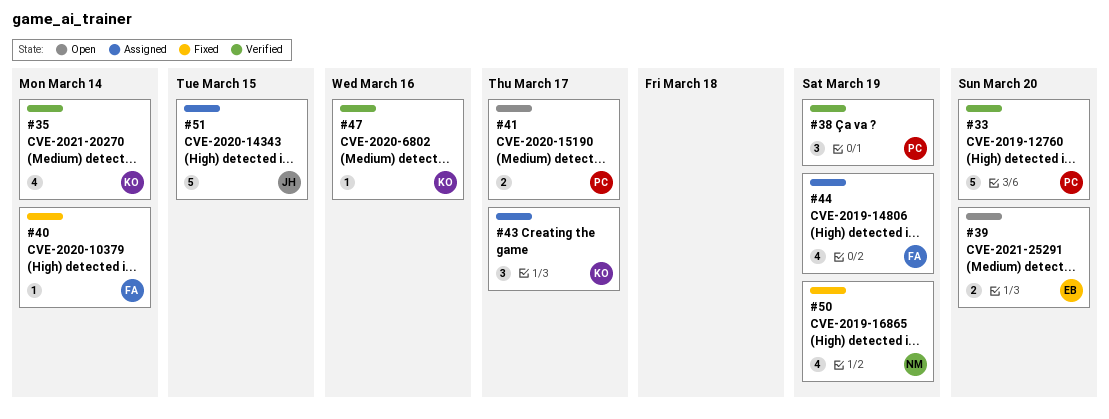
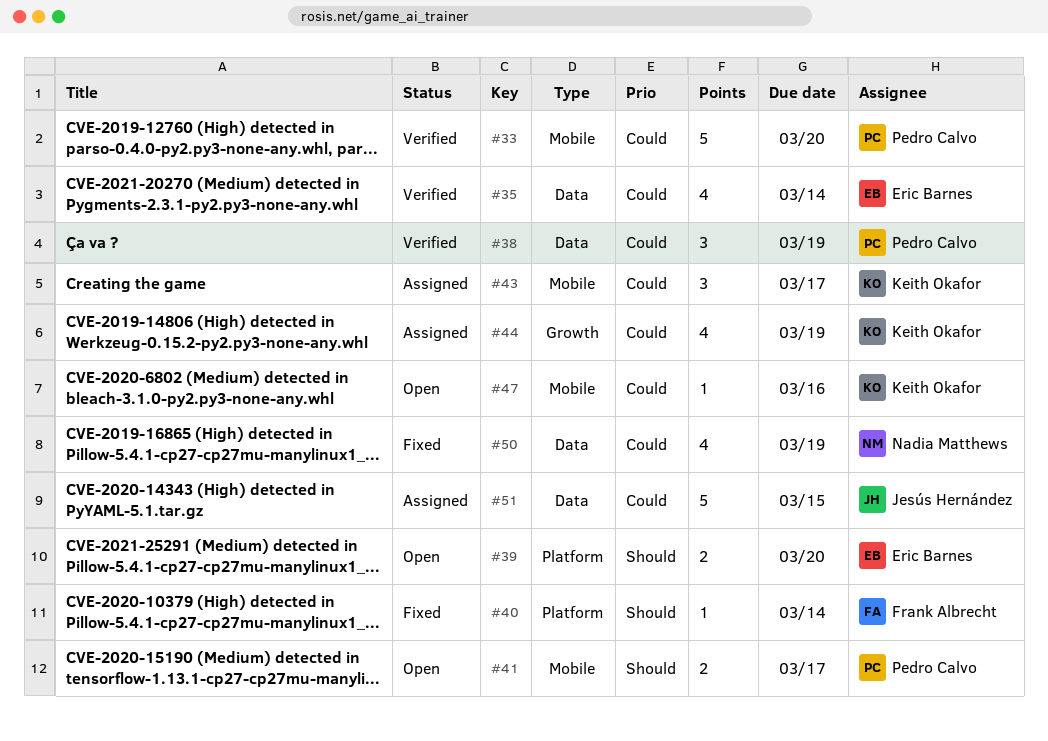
#35, owner: Keith Okafor -> Eric Barnes
#44, owner: Frank Albrecht -> Keith Okafor
#47, status: Verified -> Open

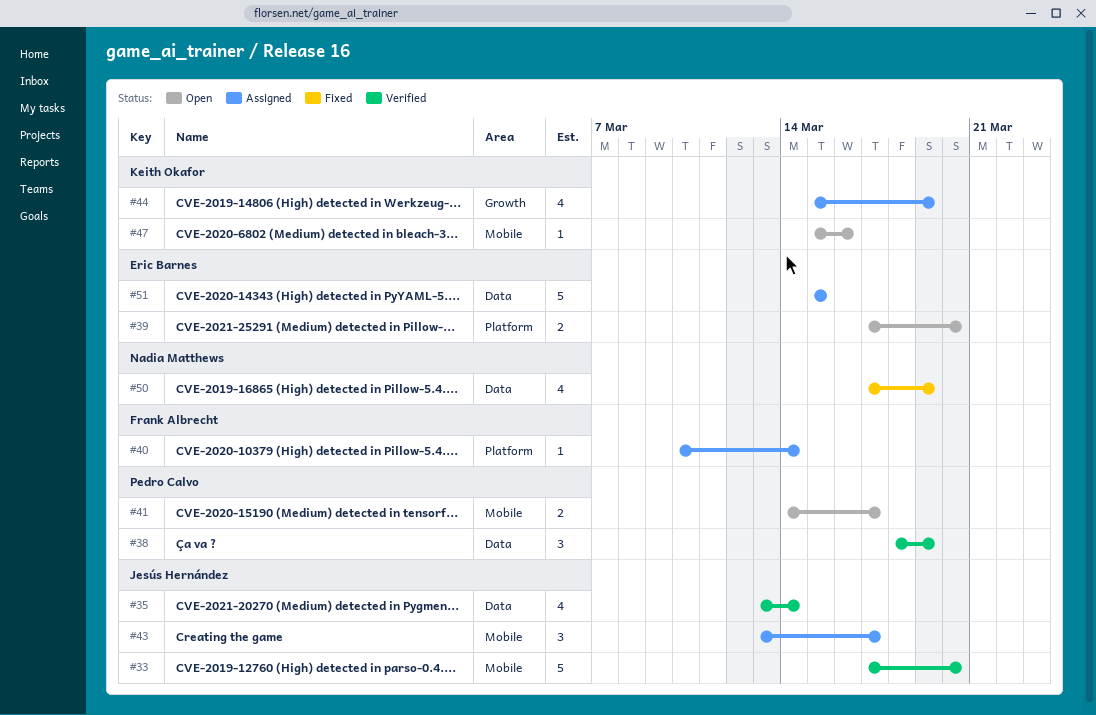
#33, owner: Pedro Calvo -> Jesús Hernández
#35, owner: Eric Barnes -> Jesús Hernández
#40, status: Fixed -> Assigned
#43, owner: Keith Okafor -> Jesús Hernández
#51, owner: Jesús Hernández -> Eric Barnes

